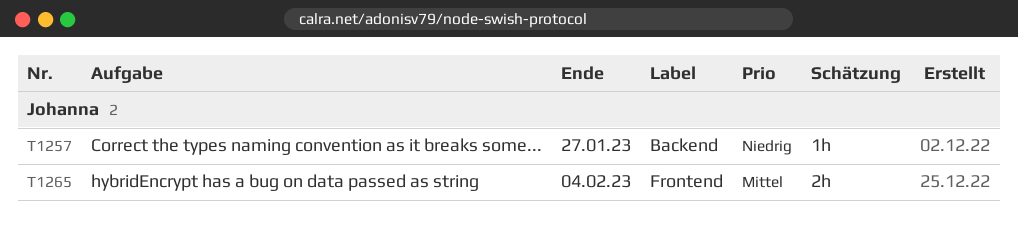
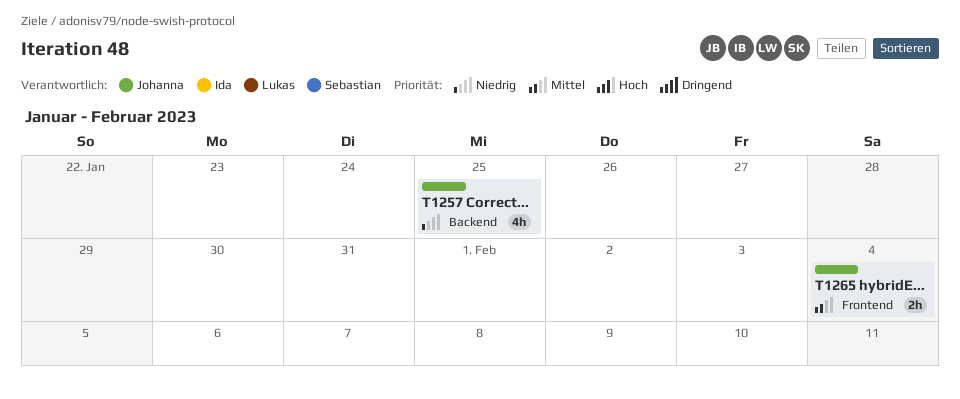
T1257, estimate: 1h -> 4h
T1257, due: Jan 27 -> Jan 25

